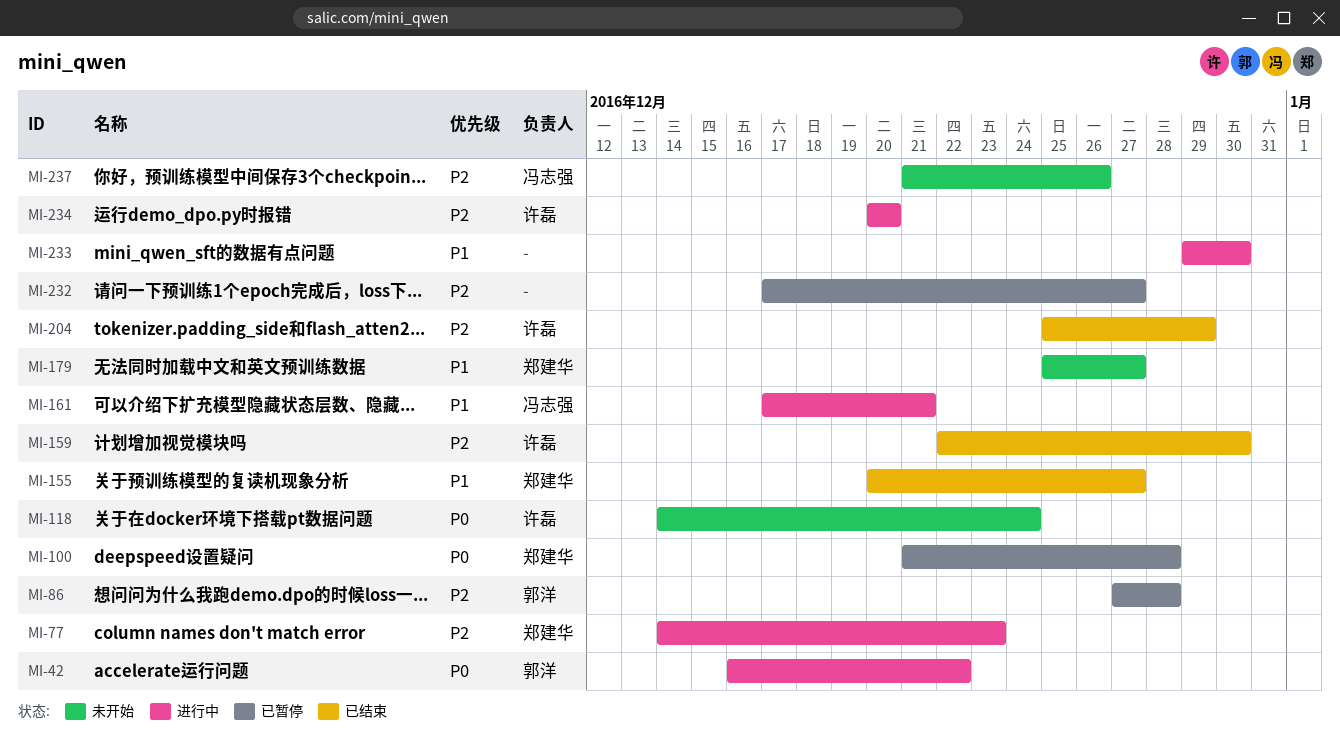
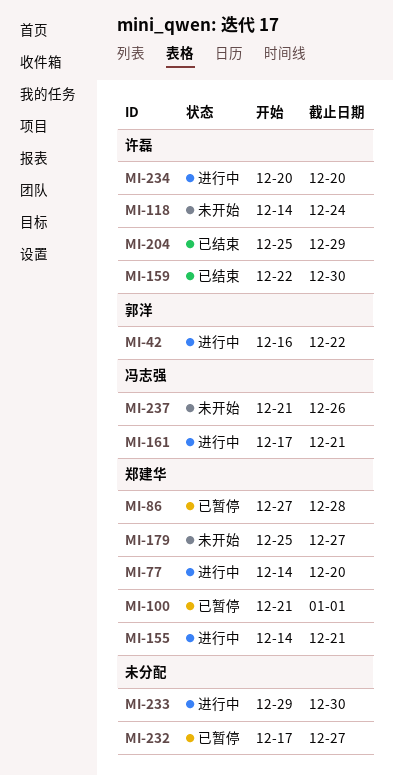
MI-77, due: Dec 23 -> Dec 20
MI-86, owner: 郭洋 -> 郑建华
MI-100, due: Dec 28 -> Jan 1
MI-155, status: 已结束 -> 进行中
MI-155, start: Dec 20 -> Dec 14
MI-155, due: Dec 27 -> Dec 21

